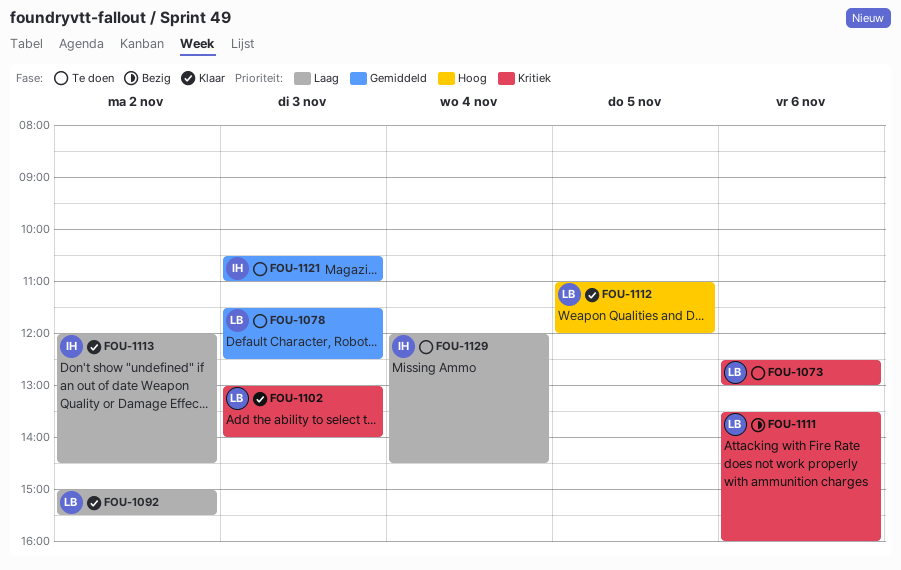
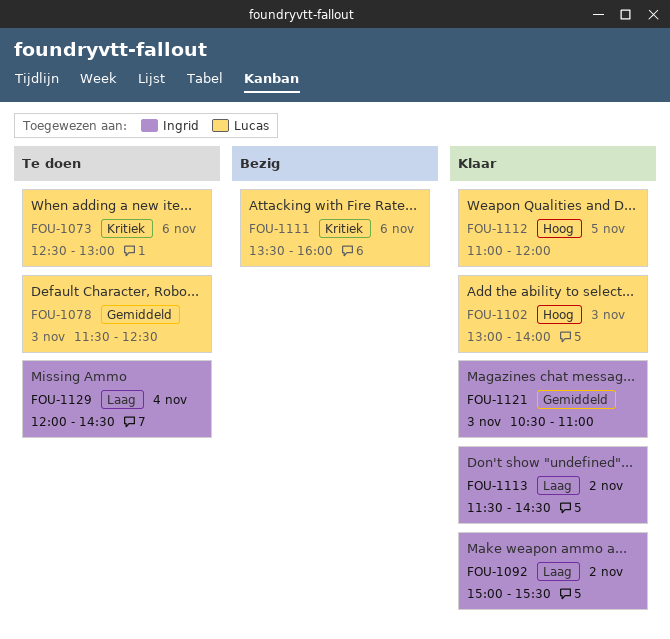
FOU-1092, owner: Lucas -> Ingrid
FOU-1102, priority: Kritiek -> Hoog
FOU-1113, begins: 12:00 -> 11:30
FOU-1121, status: Te doen -> Klaar

